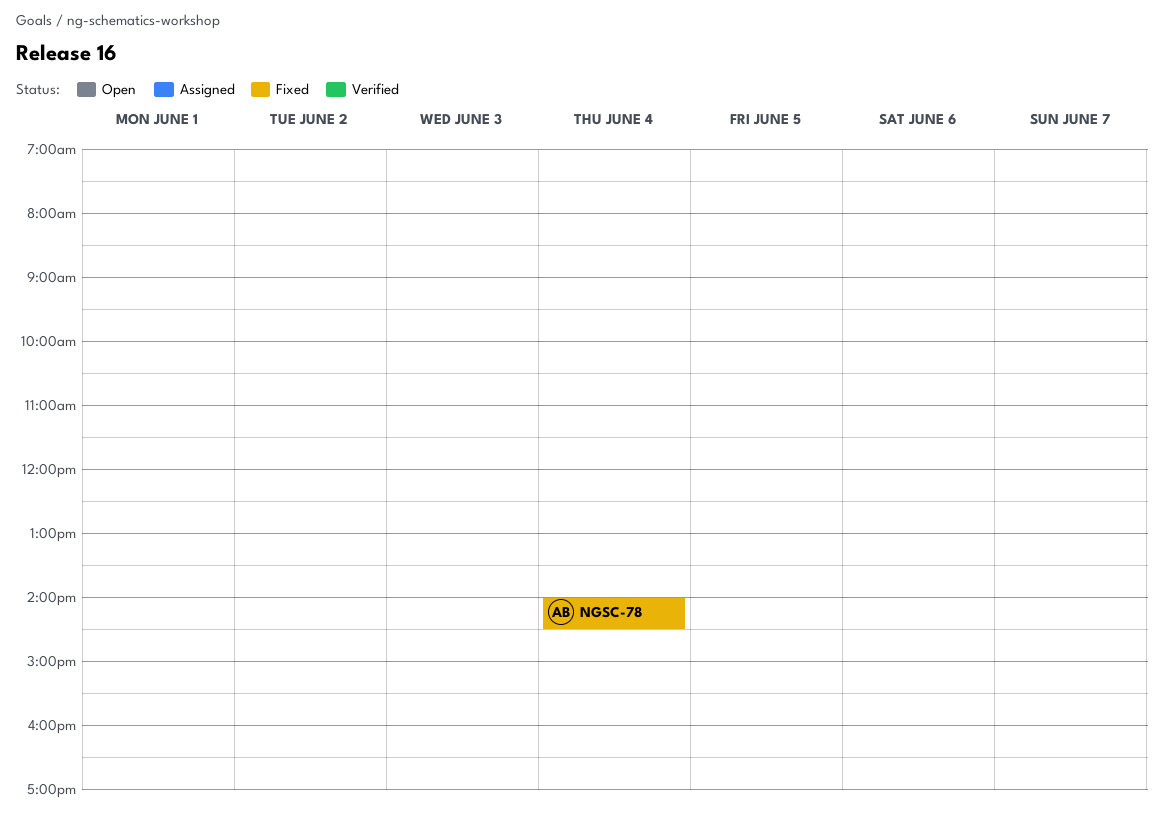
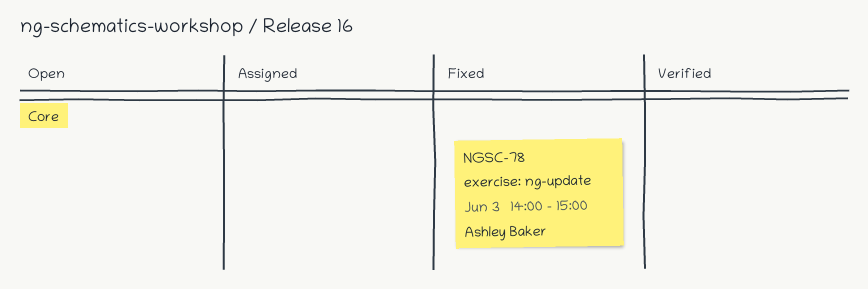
NGSC-78, day: Jun 4 -> Jun 3
NGSC-78, ends: 14:30 -> 15:00

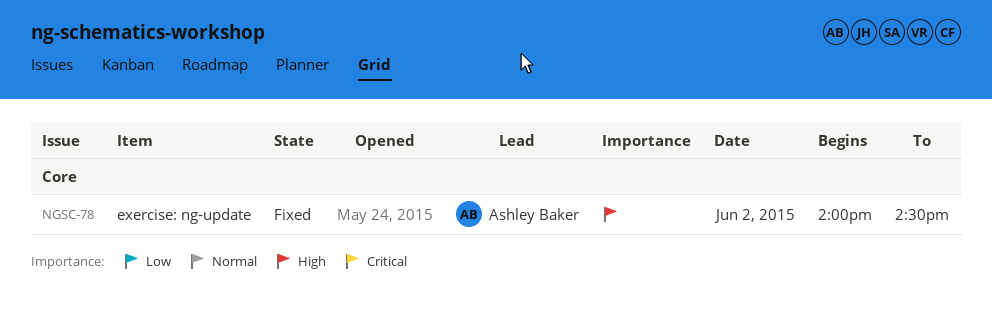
NGSC-78, day: Jun 3 -> Jun 2
NGSC-78, ends: 15:00 -> 14:30

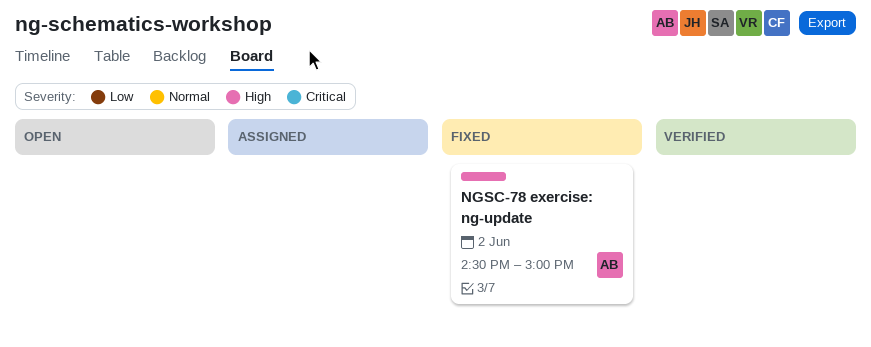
NGSC-78, begins: 14:00 -> 14:30
NGSC-78, ends: 14:30 -> 15:00

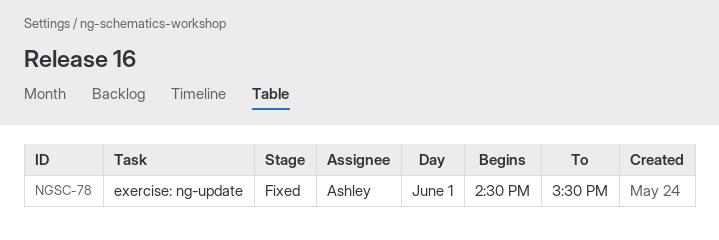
NGSC-78, day: Jun 2 -> Jun 1
NGSC-78, ends: 15:00 -> 15:30

